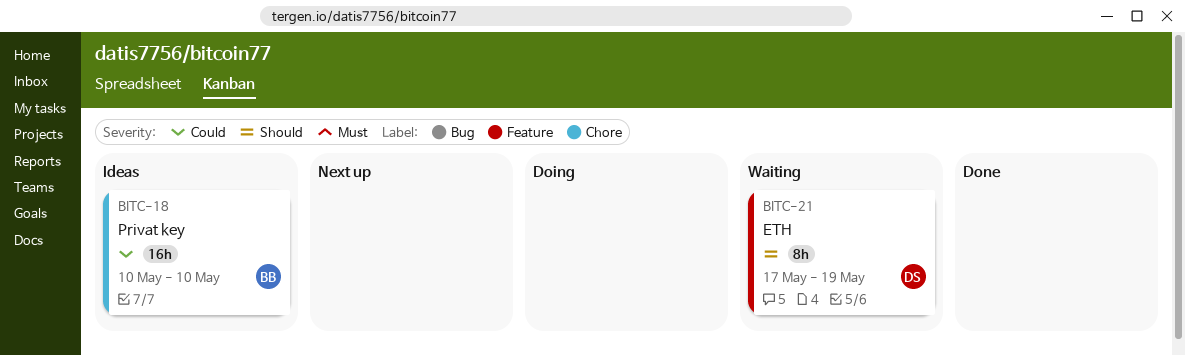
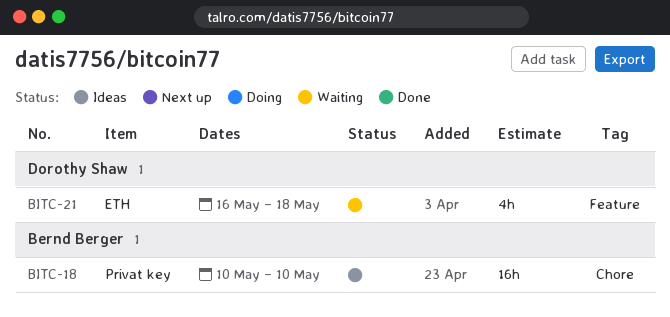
BITC-21, estimate: 8h -> 4h
BITC-21, start: May 17 -> May 16
BITC-21, due: May 19 -> May 18

